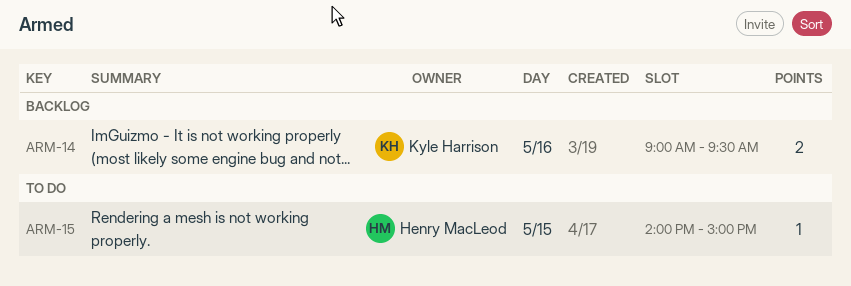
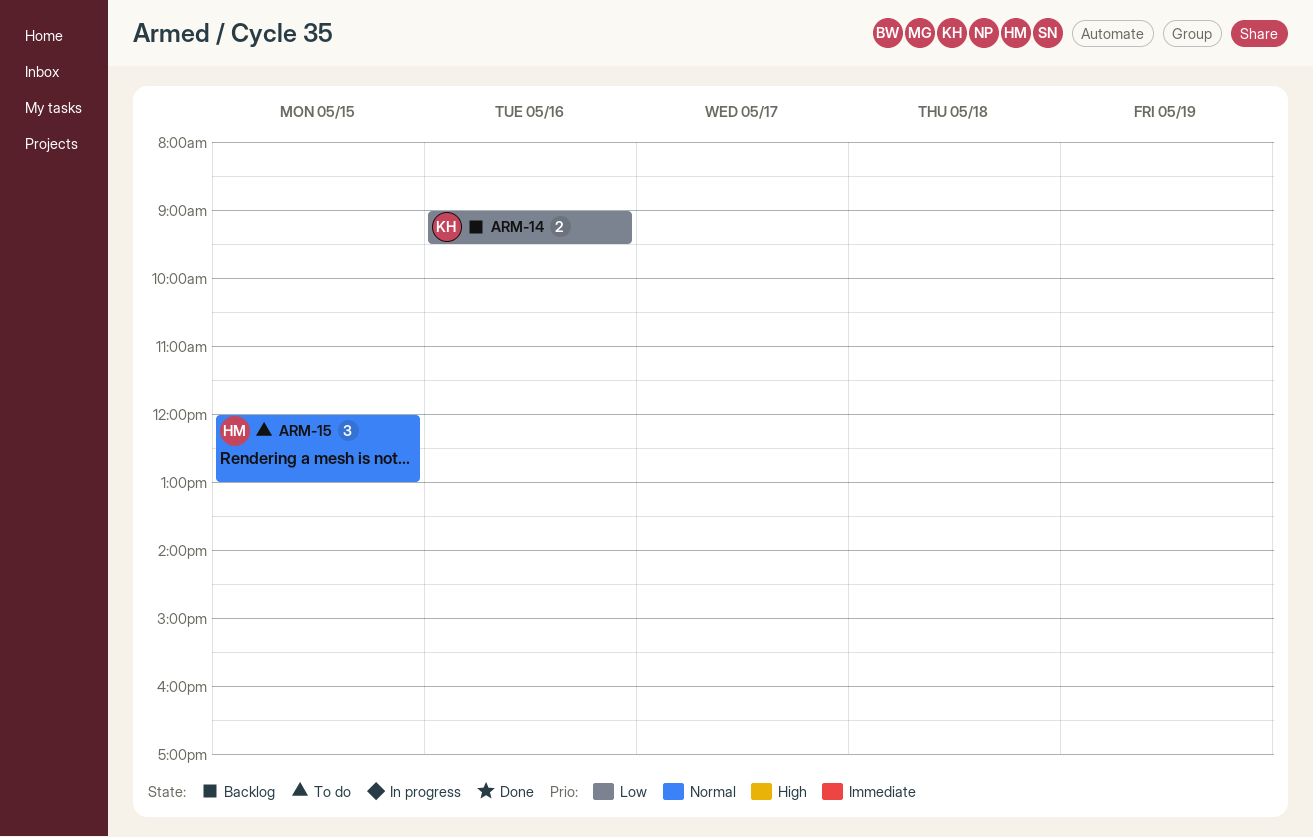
ARM-15, estimate: 1 -> 3
ARM-15, begins: 14:00 -> 12:00
ARM-15, ends: 15:00 -> 13:00

